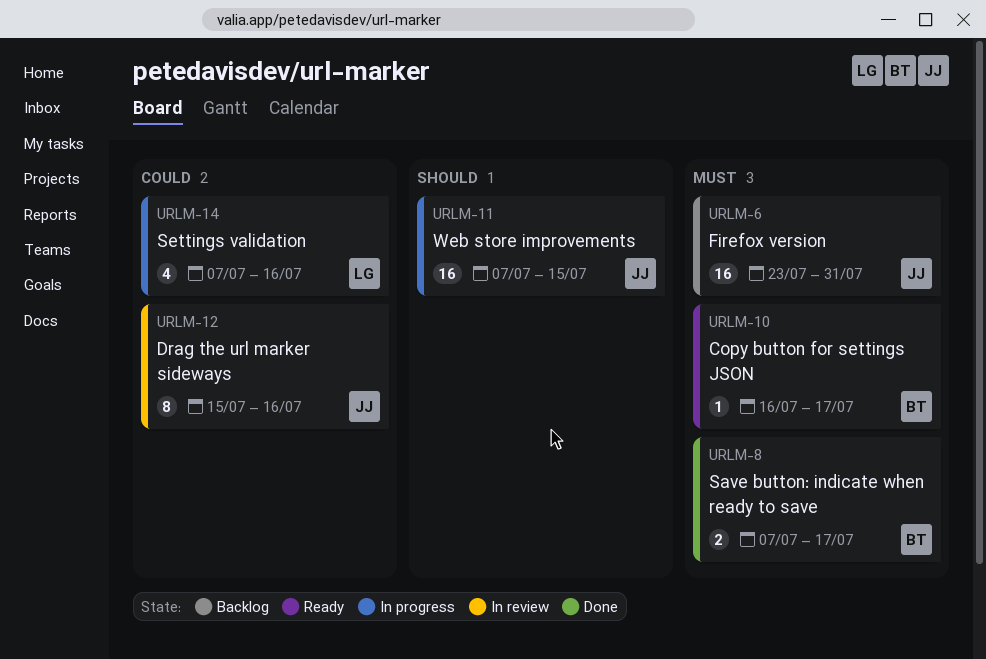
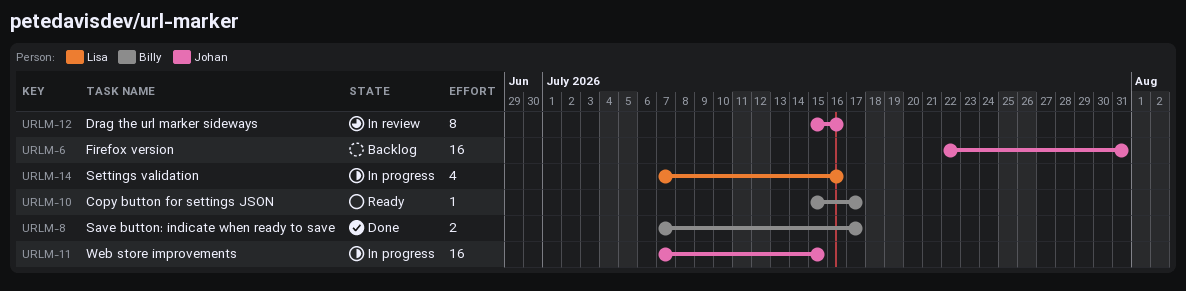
URLM-6, start: Jul 23 -> Jul 22
URLM-10, start: Jul 16 -> Jul 15

